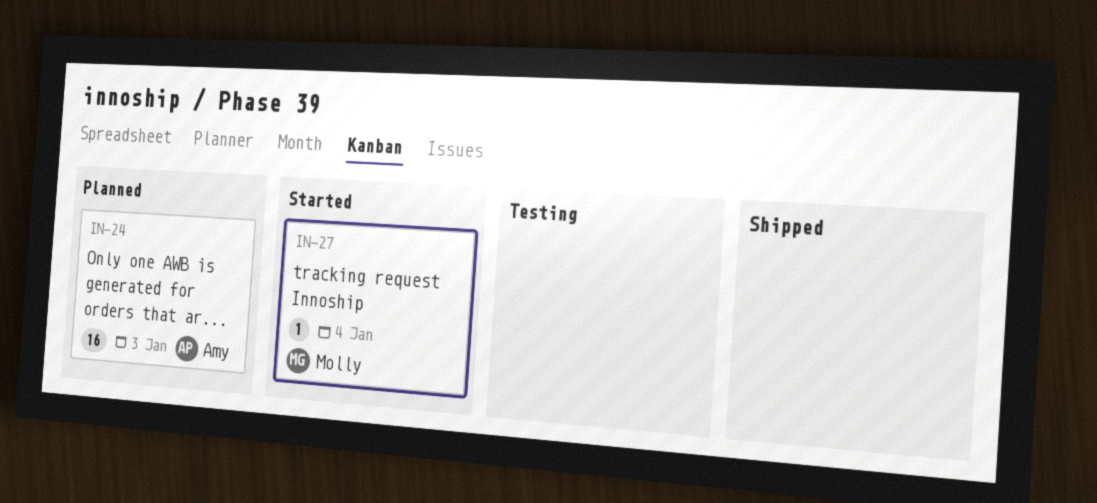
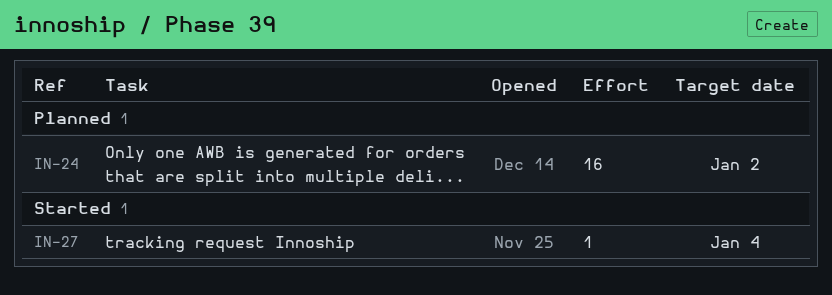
IN-24, due: Jan 3 -> Jan 2

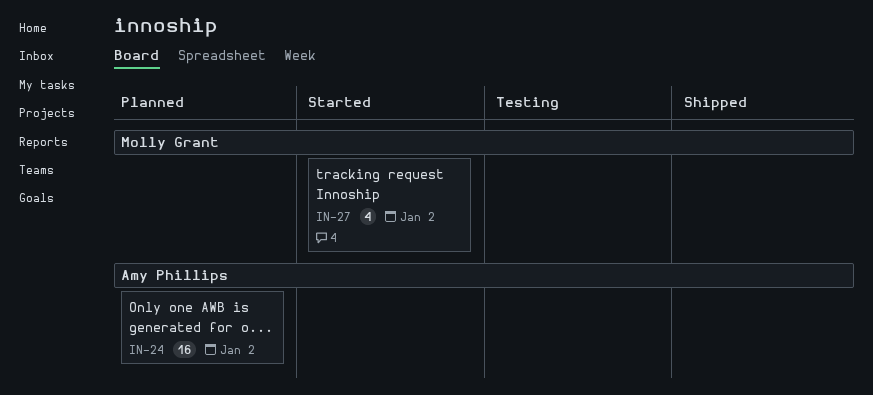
IN-27, estimate: 1 -> 4
IN-27, due: Jan 4 -> Jan 2

